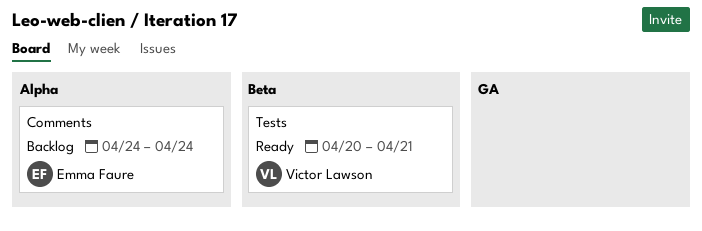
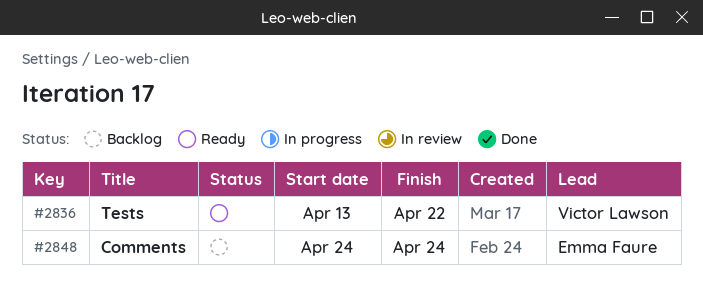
Tests, start: Apr 20 -> Apr 13
Tests, due: Apr 21 -> Apr 22

